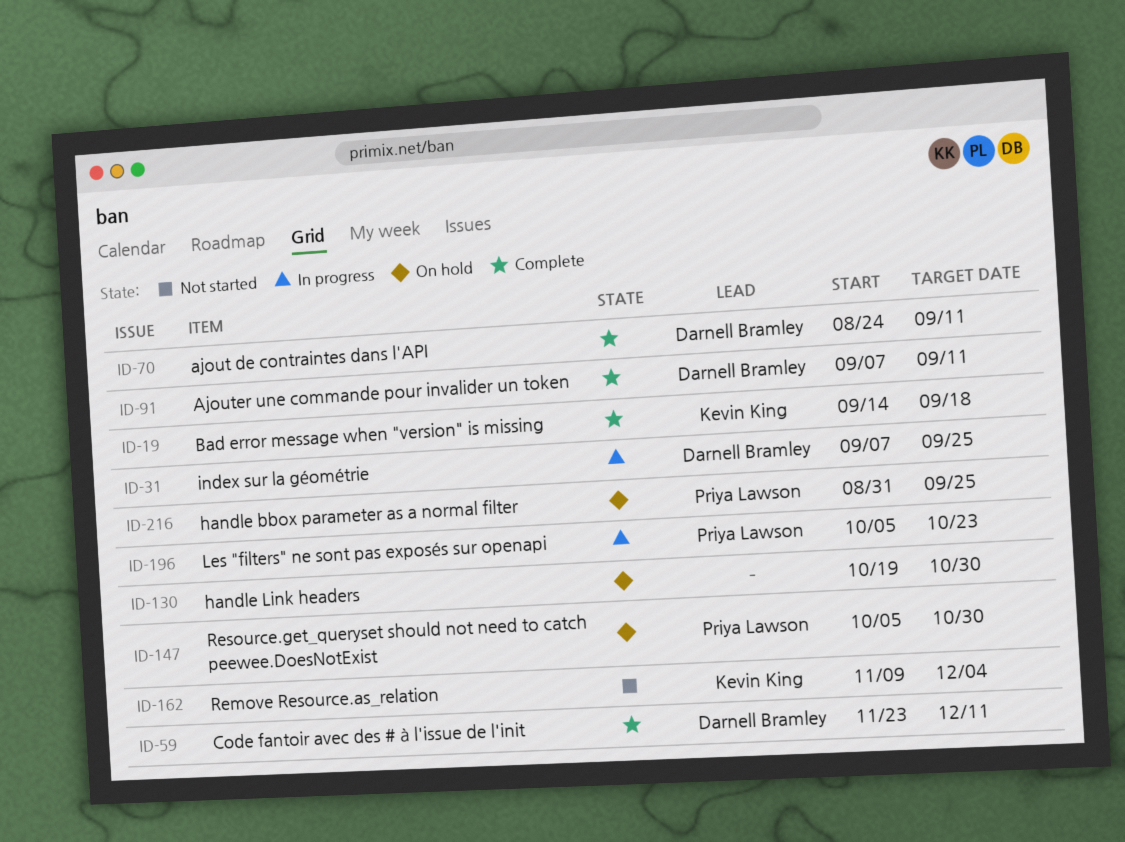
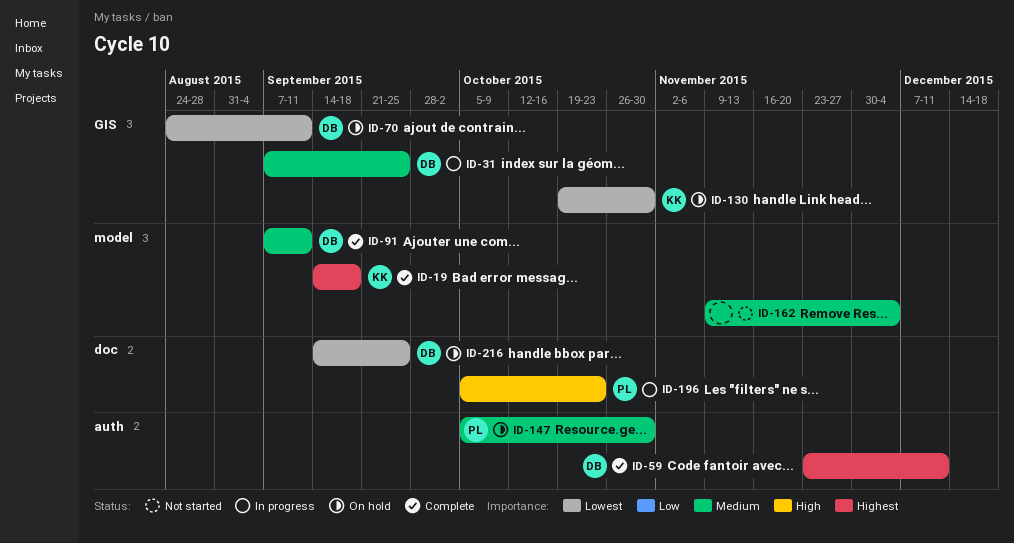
ID-70, status: Complete -> On hold
ID-130, owner: none -> Kevin King
ID-162, owner: Kevin King -> none
ID-216, owner: Priya Lawson -> Darnell Bramley
ID-216, start: Aug 31 -> Sep 14

